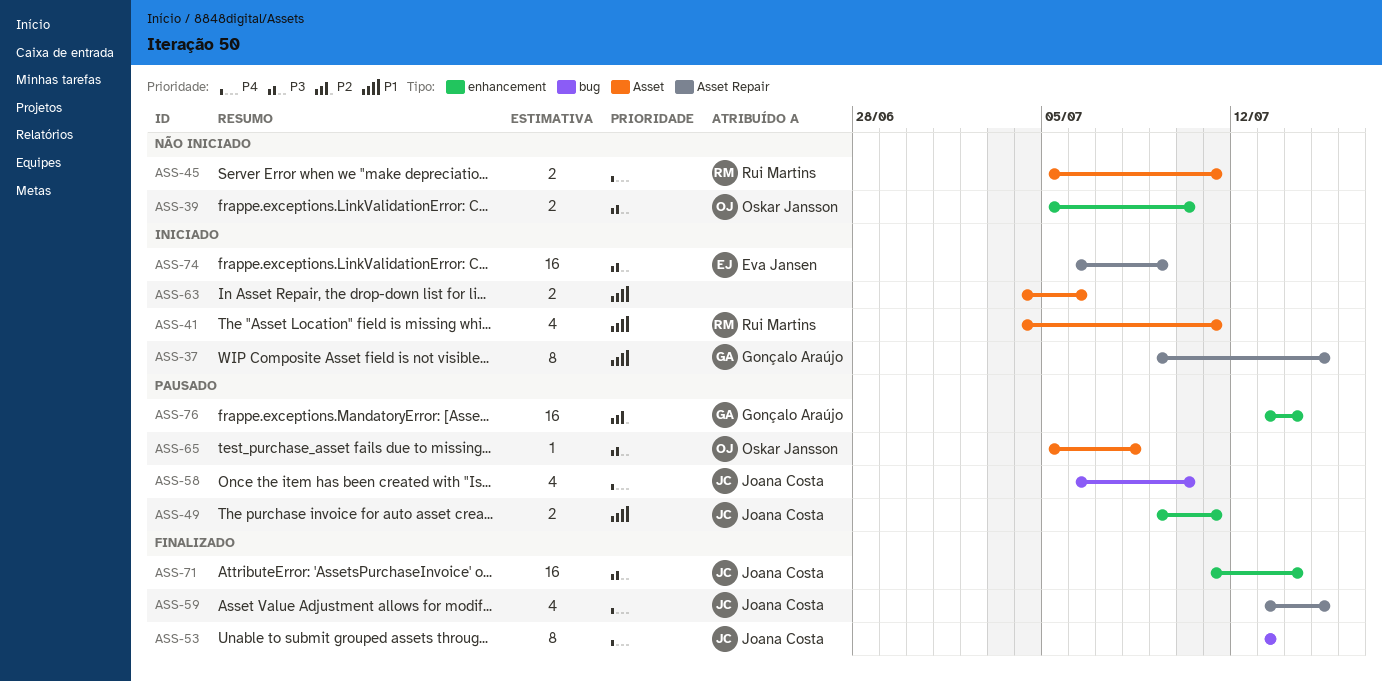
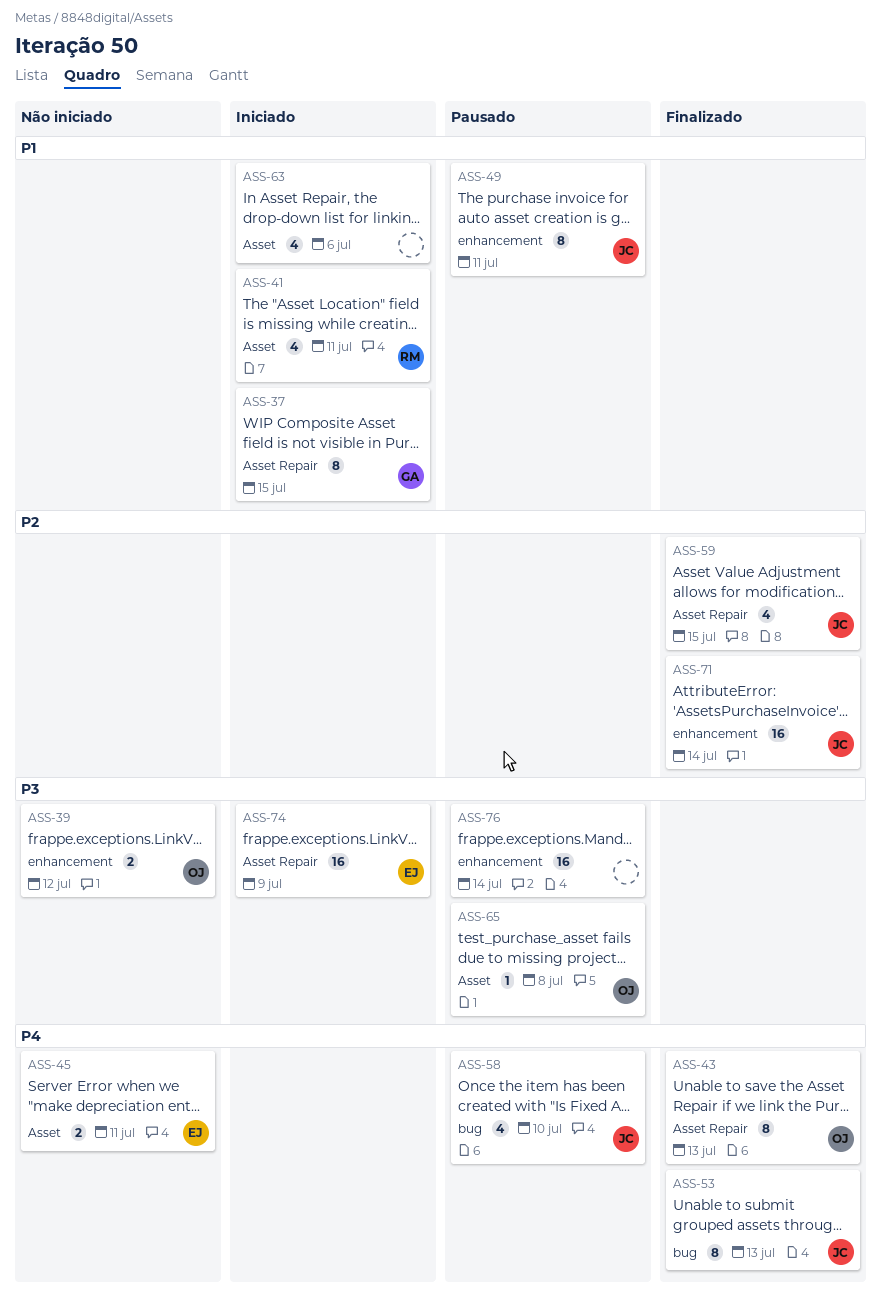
ASS-39, due: Jul 10 -> Jul 12
ASS-43: none -> present
ASS-45, owner: Rui Martins -> Eva Jansen
ASS-49, estimate: 2 -> 8
ASS-59, priority: P4 -> P2
ASS-63, estimate: 2 -> 4
ASS-71, priority: P3 -> P2
ASS-76, owner: Gonçalo Araújo -> none
ASS-76, priority: P2 -> P3

